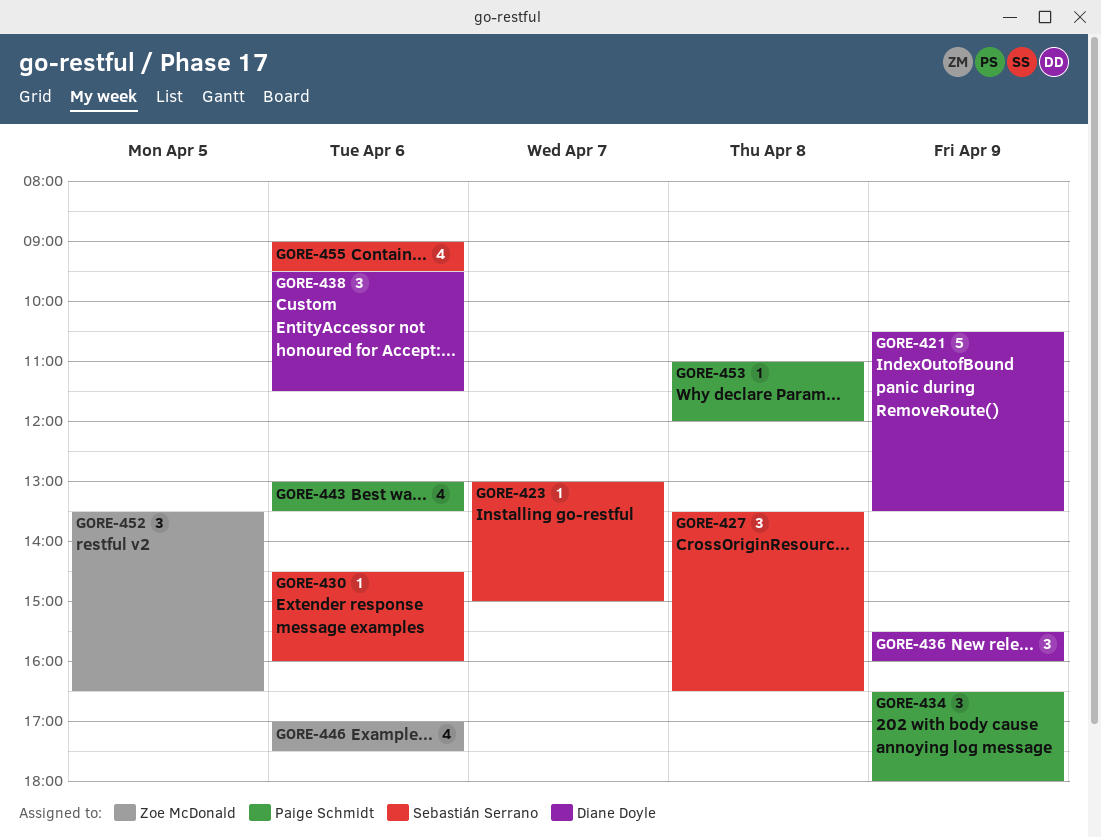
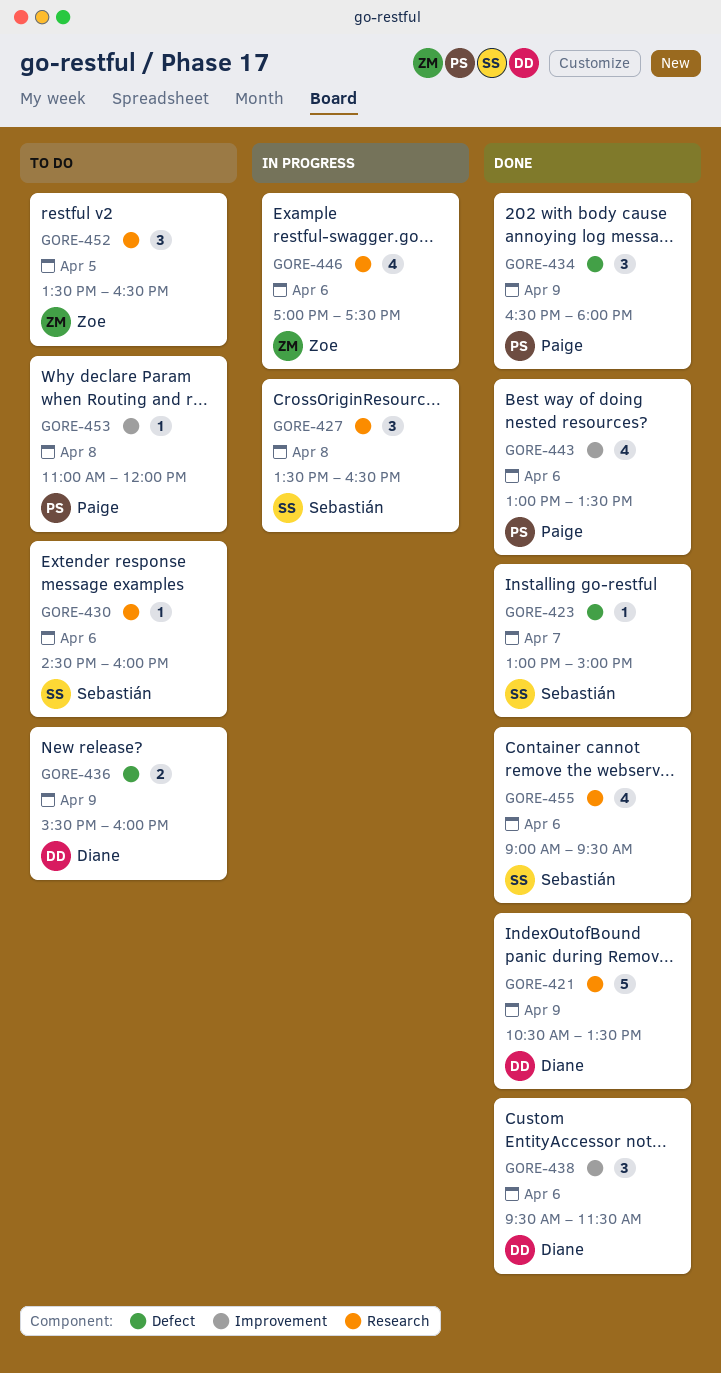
GORE-436, estimate: 3 -> 2

